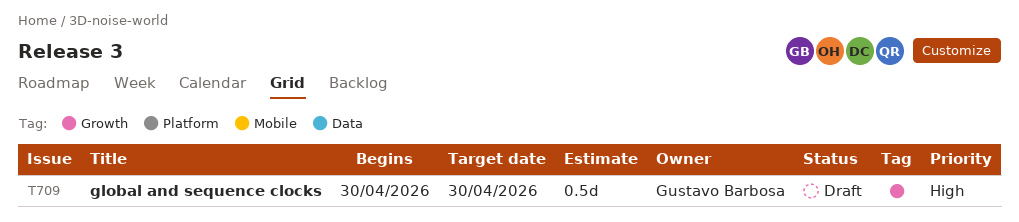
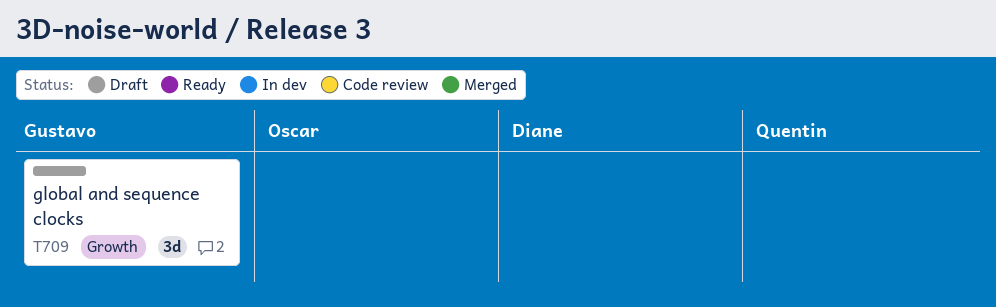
T709, estimate: 0.5d -> 3d

